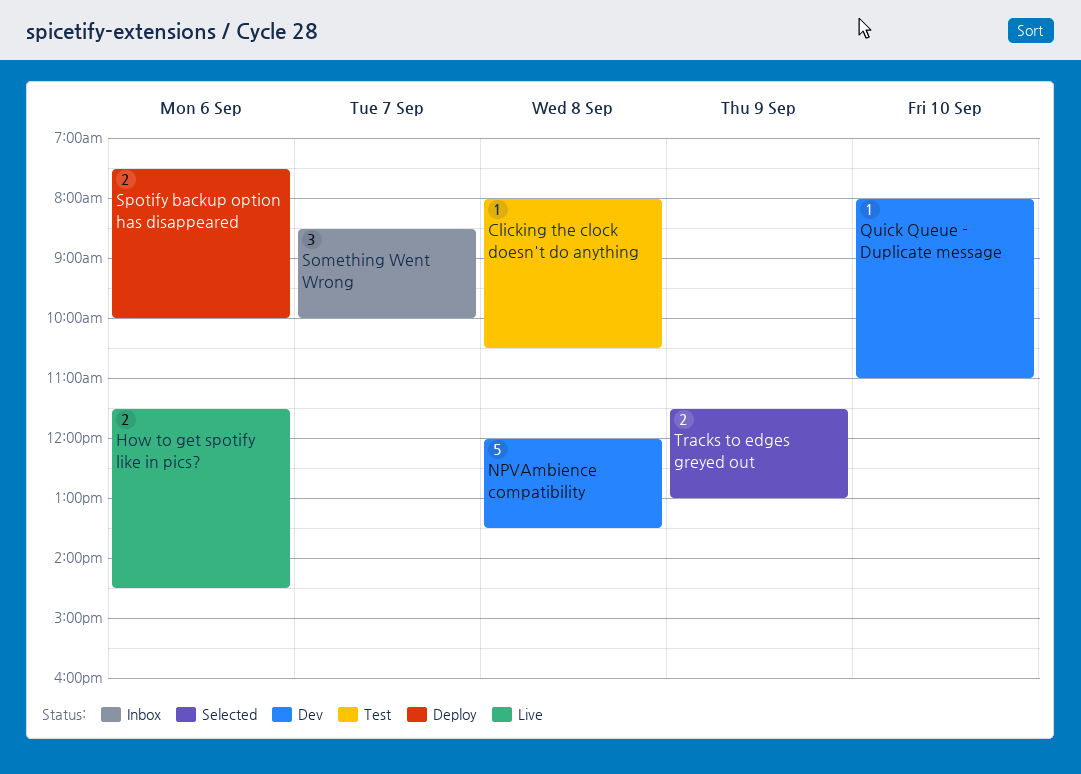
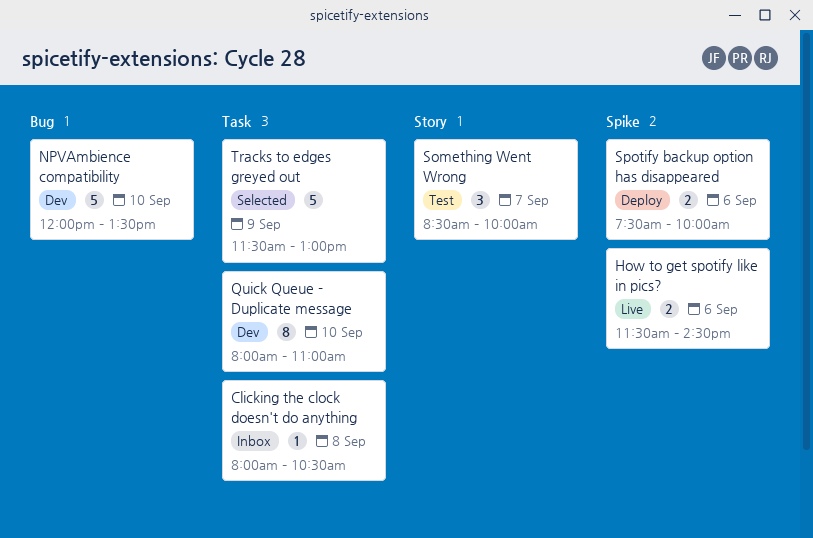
Clicking the clock doesn't do anything, status: Test -> Inbox
NPVAmbience compatibility, day: Sep 8 -> Sep 10
Quick Queue - Duplicate message, estimate: 1 -> 8
Something Went Wrong, status: Inbox -> Test
Tracks to edges greyed out, estimate: 2 -> 5

